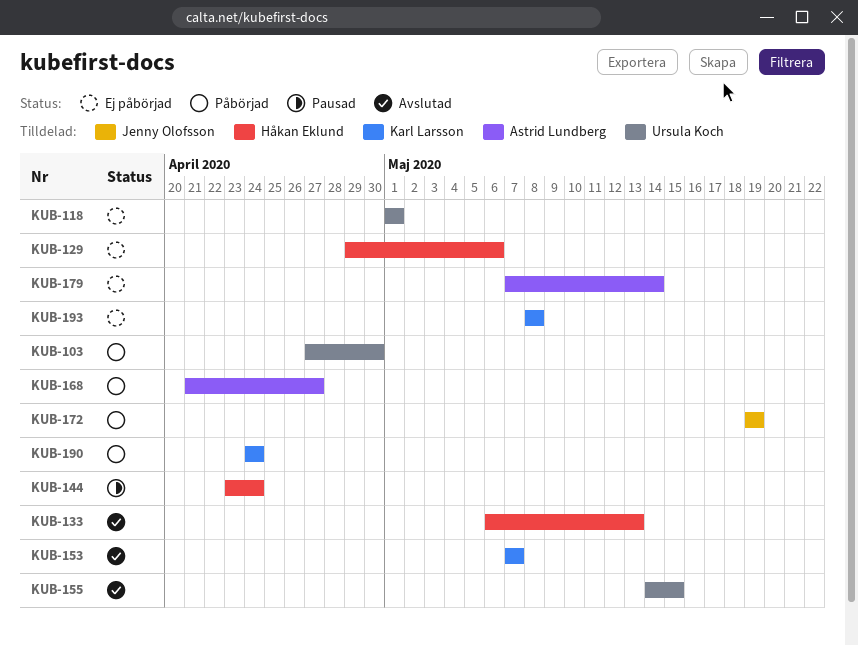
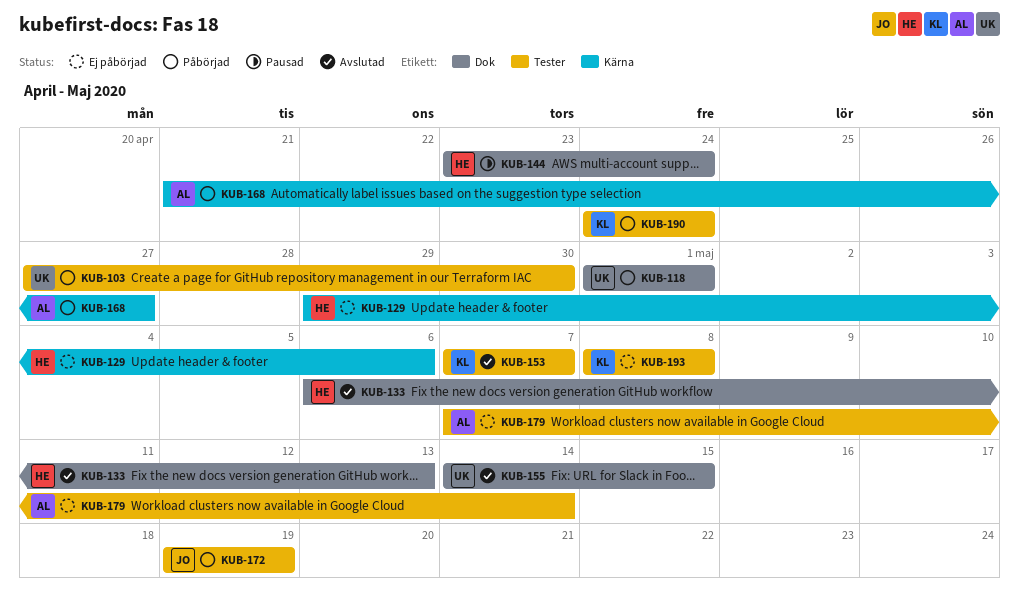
KUB-118, status: Ej påbörjad -> Påbörjad

